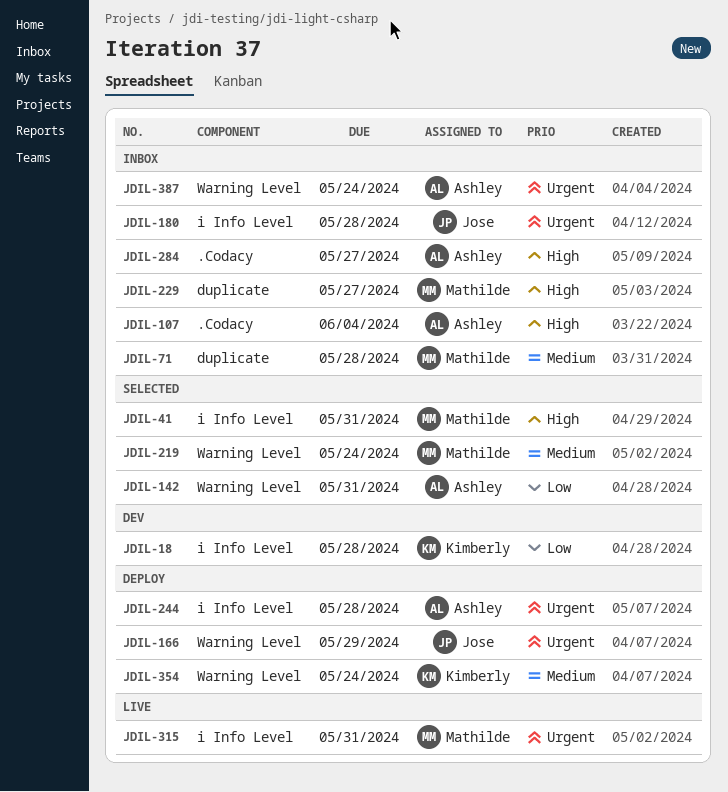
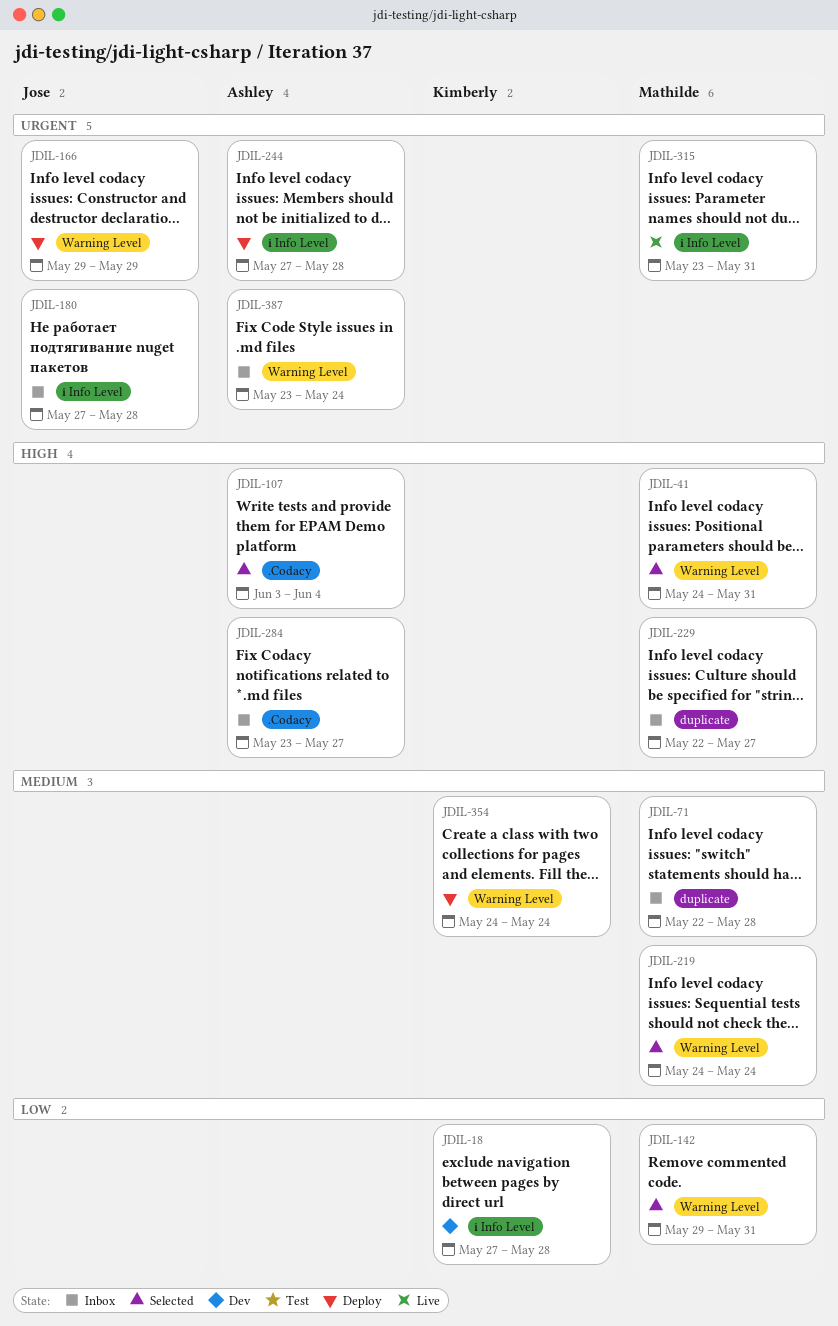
JDIL-41, label: ℹ Info Level -> Warning Level
JDIL-107, status: Inbox -> Selected
JDIL-142, owner: Ashley -> Mathilde

